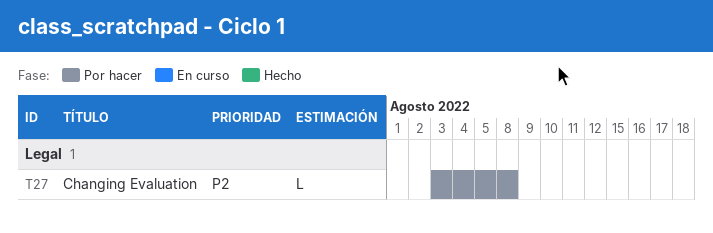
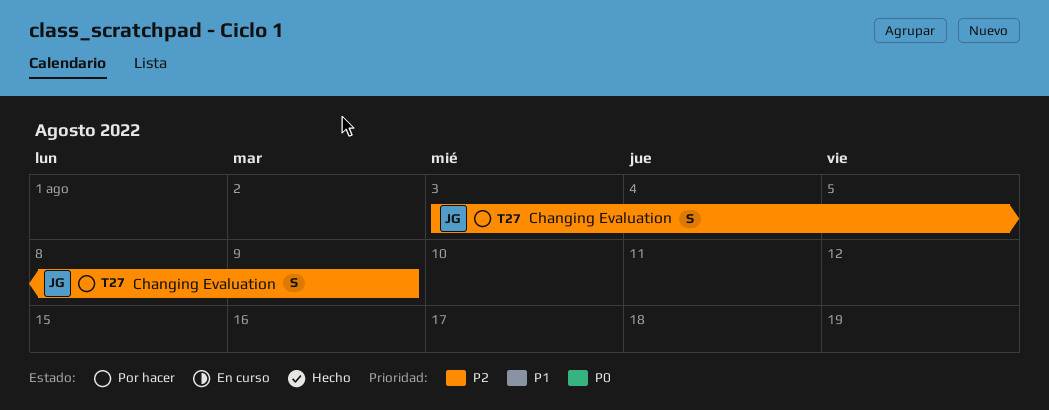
T27, estimate: L -> S
T27, due: Aug 8 -> Aug 9

